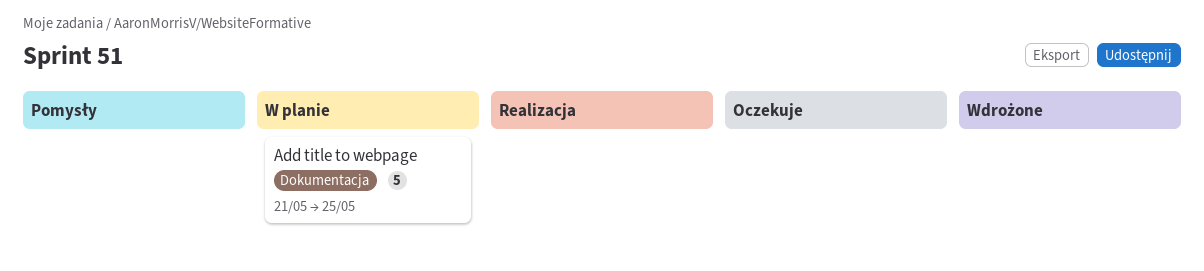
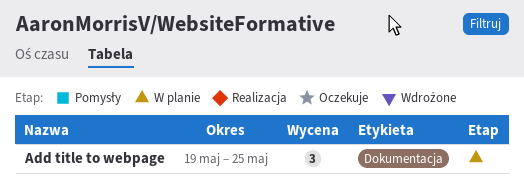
Add title to webpage, estimate: 5 -> 3
Add title to webpage, start: May 21 -> May 19

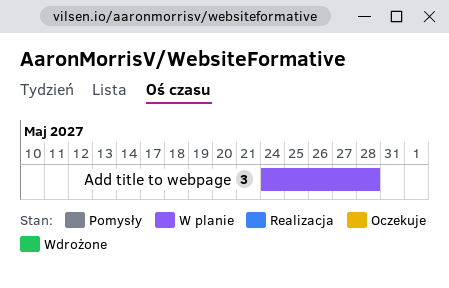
Add title to webpage, start: May 19 -> May 24
Add title to webpage, due: May 25 -> May 28

